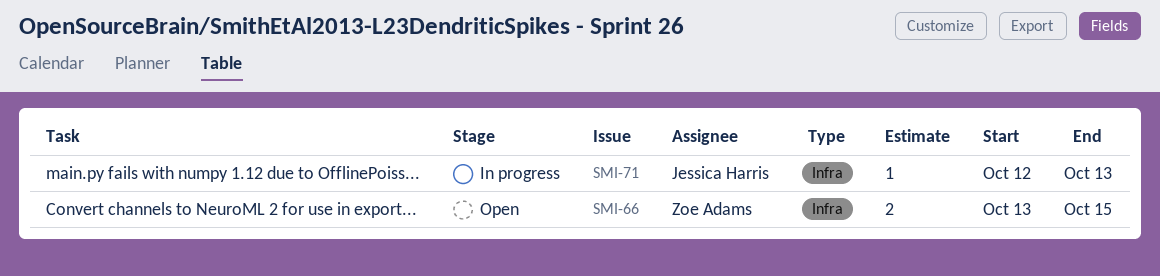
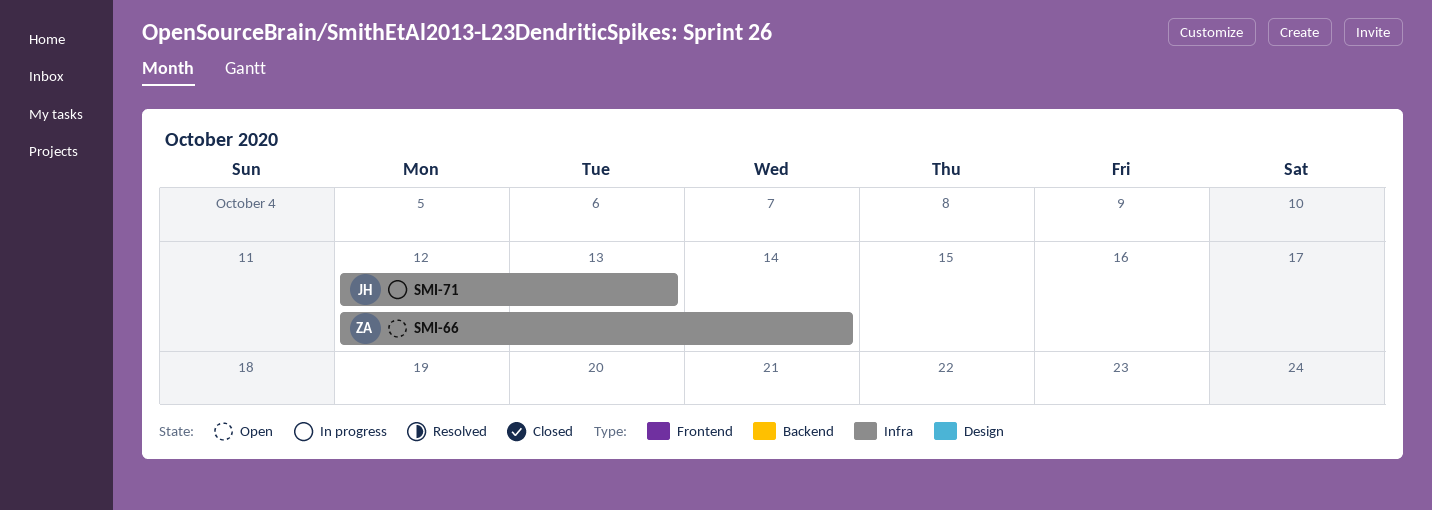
SMI-66, start: Oct 13 -> Oct 12
SMI-66, due: Oct 15 -> Oct 14

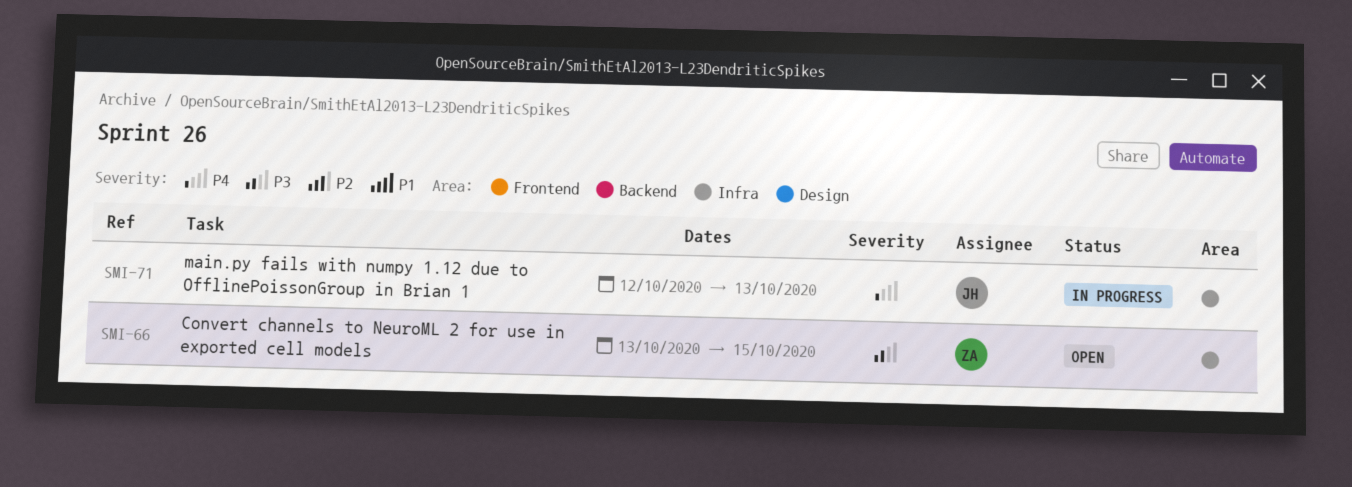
SMI-66, start: Oct 12 -> Oct 13
SMI-66, due: Oct 14 -> Oct 15

